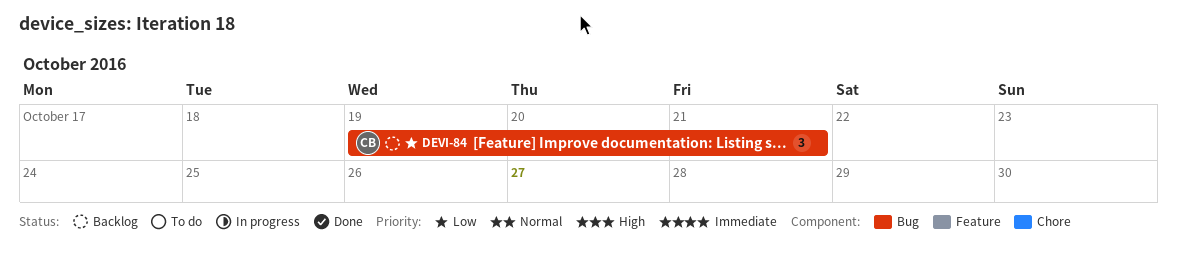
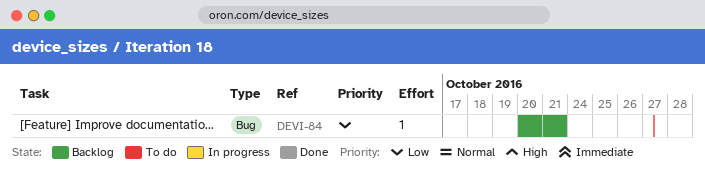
DEVI-84, estimate: 3 -> 1
DEVI-84, start: Oct 19 -> Oct 20

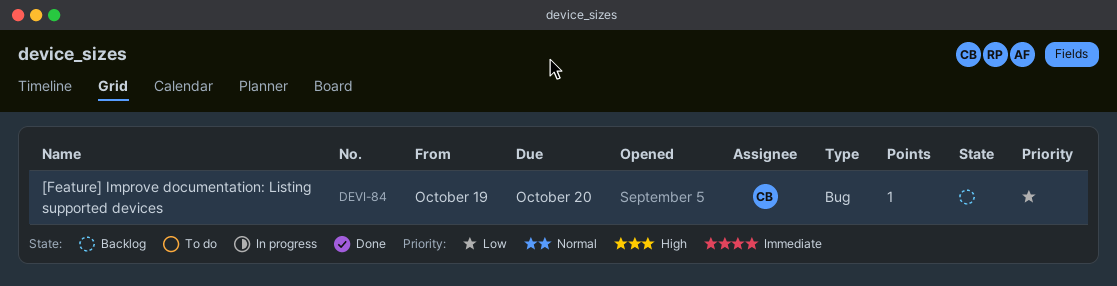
DEVI-84, start: Oct 20 -> Oct 19
DEVI-84, due: Oct 21 -> Oct 20

